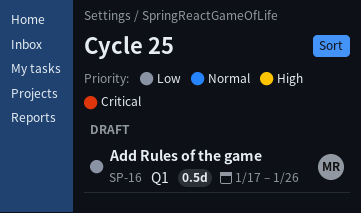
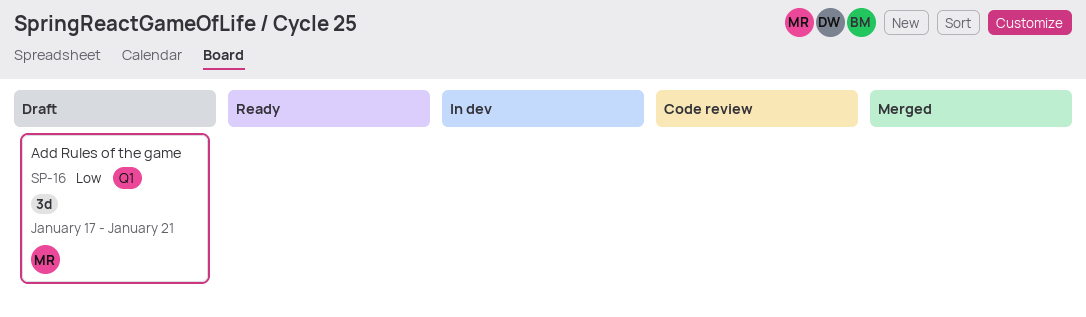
SP-16, estimate: 0.5d -> 3d
SP-16, due: Jan 26 -> Jan 21

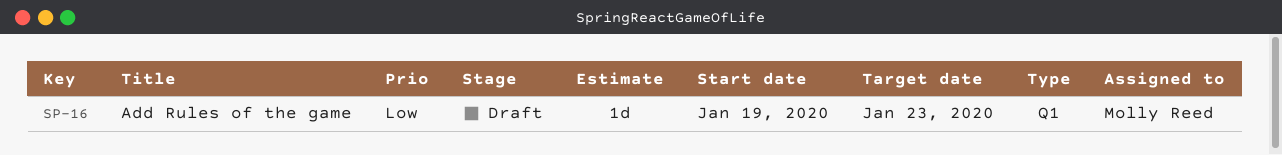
SP-16, estimate: 3d -> 1d
SP-16, start: Jan 17 -> Jan 19
SP-16, due: Jan 21 -> Jan 23

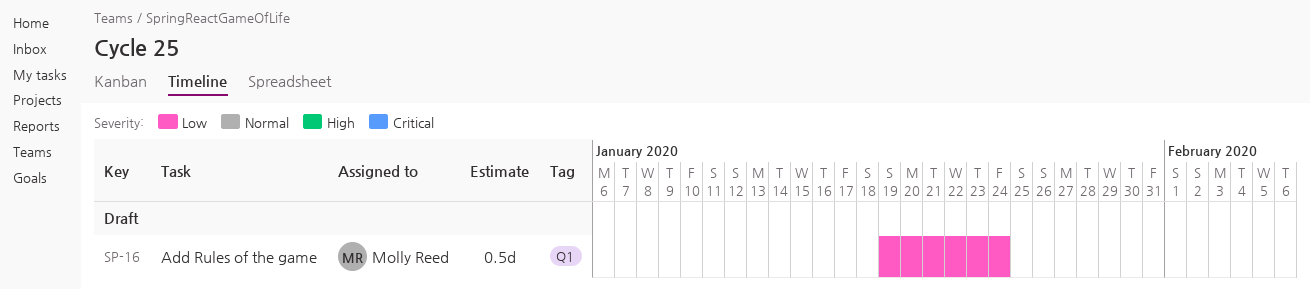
SP-16, estimate: 1d -> 0.5d
SP-16, due: Jan 23 -> Jan 24

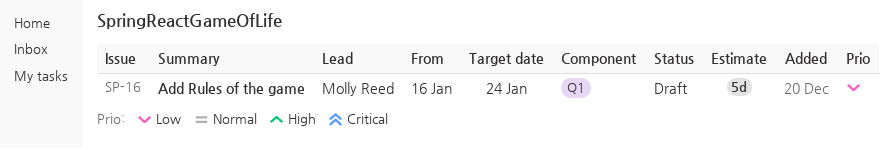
SP-16, estimate: 0.5d -> 5d
SP-16, start: Jan 19 -> Jan 16

